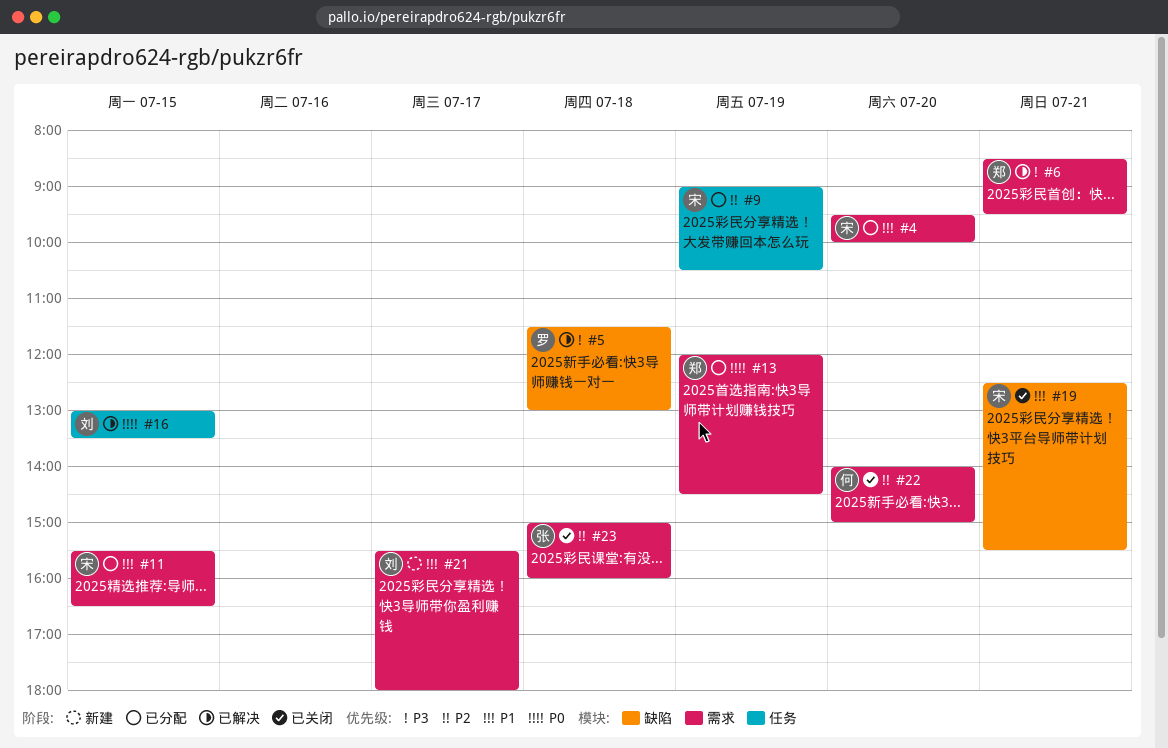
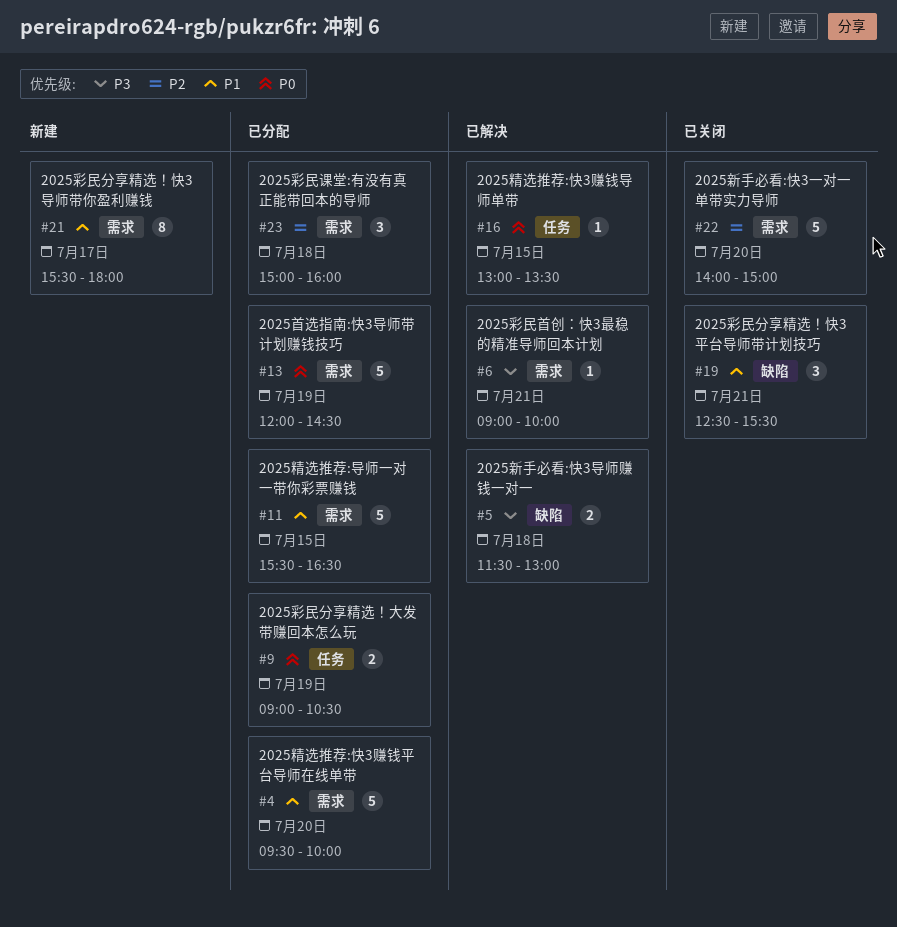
#6, begins: 08:30 -> 09:00
#6, ends: 09:30 -> 10:00
#9, priority: P2 -> P0
#23, status: 已关闭 -> 已分配

